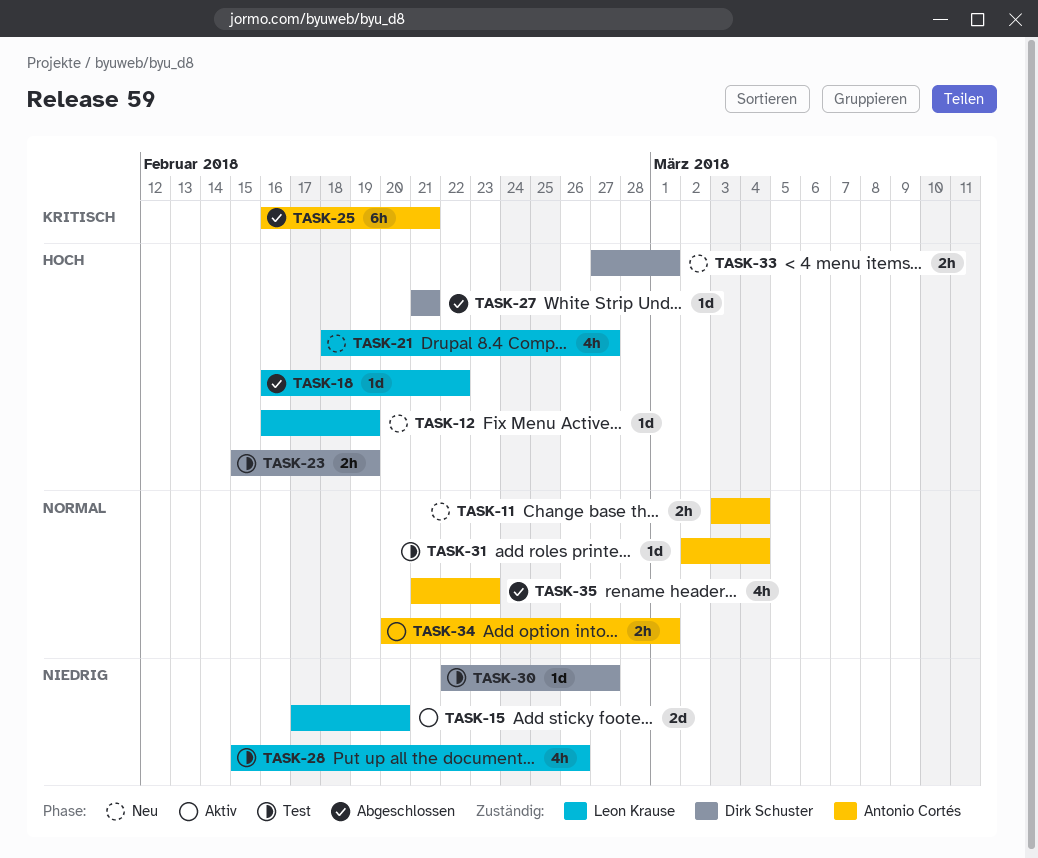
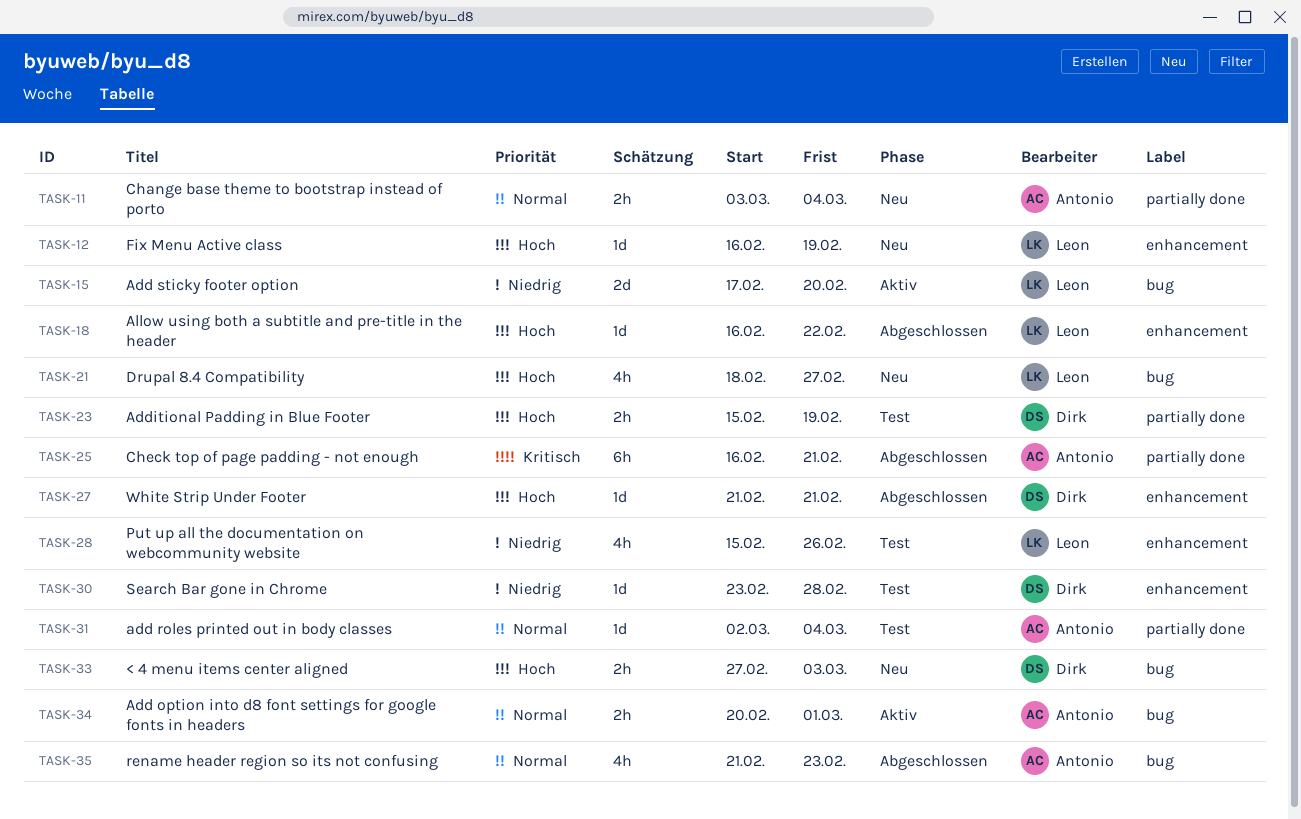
TASK-30, start: Feb 22 -> Feb 23
TASK-30, due: Feb 27 -> Feb 28
TASK-33, due: Mar 1 -> Mar 3

